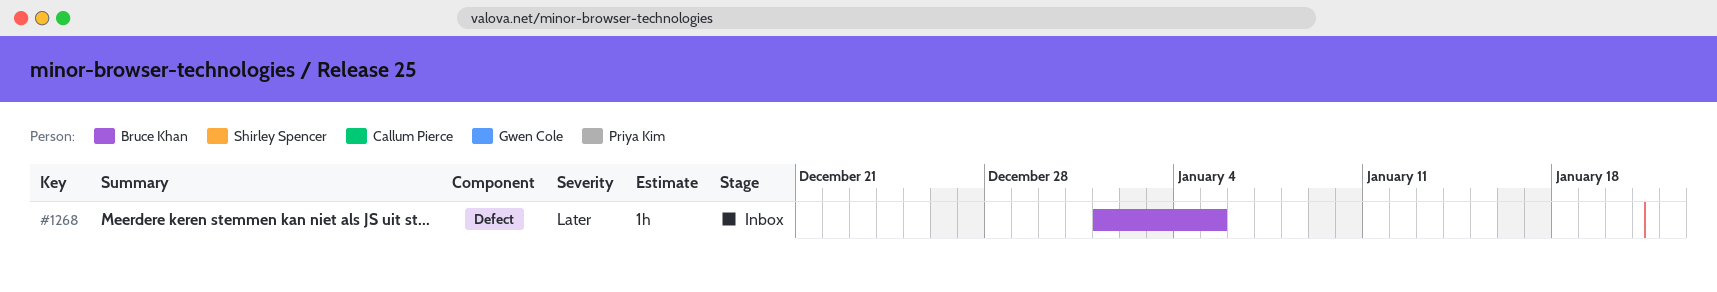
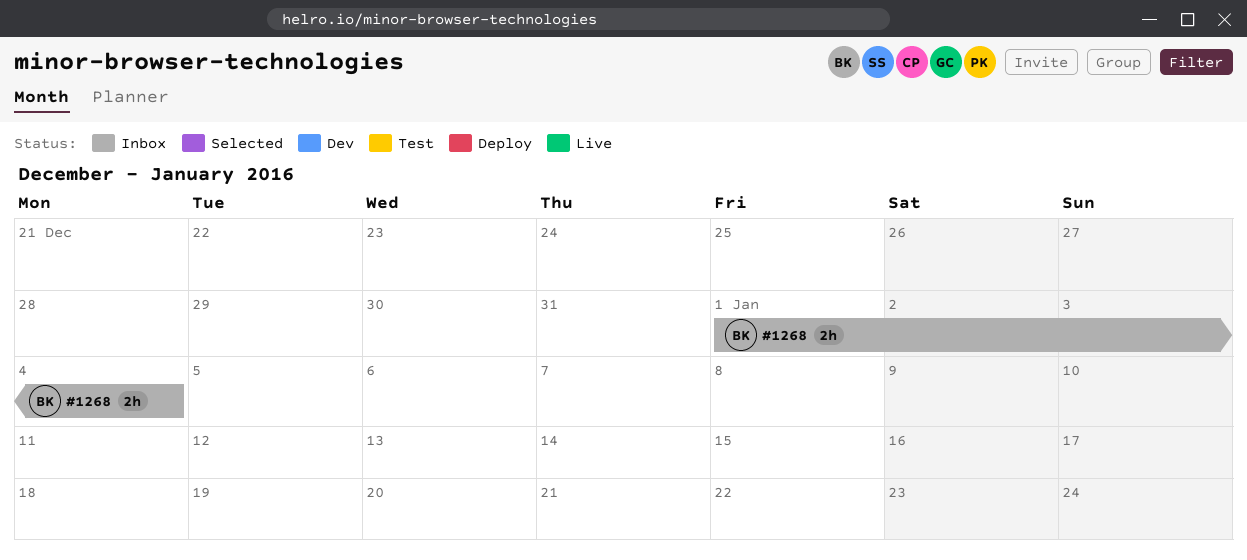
#1268, estimate: 1h -> 2h
#1268, due: Jan 5 -> Jan 4

